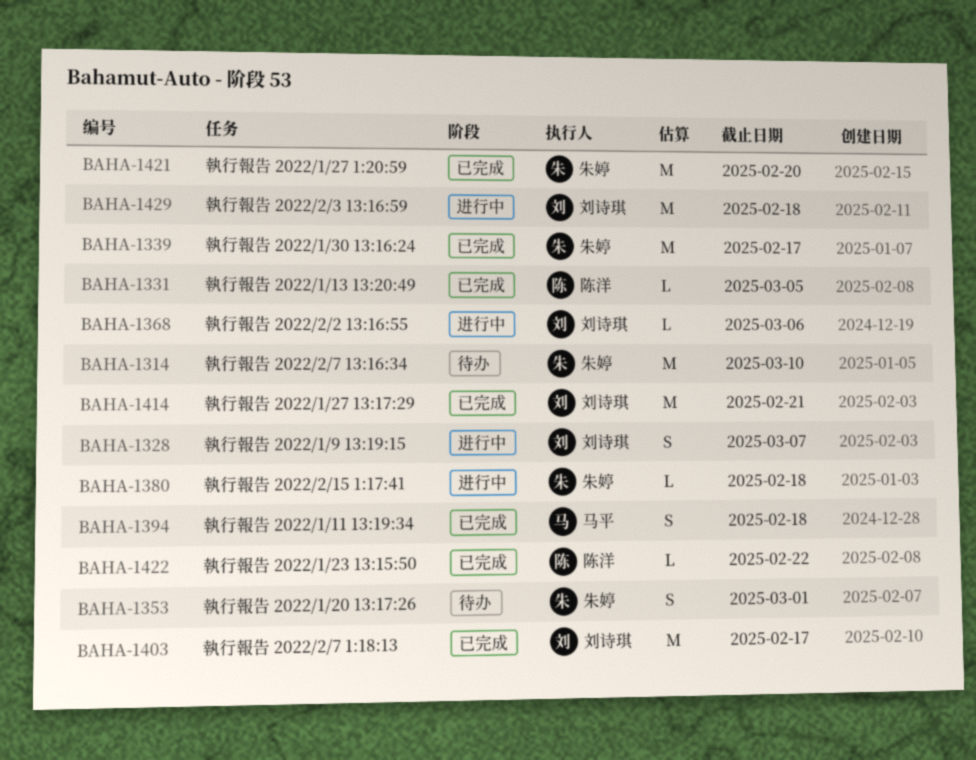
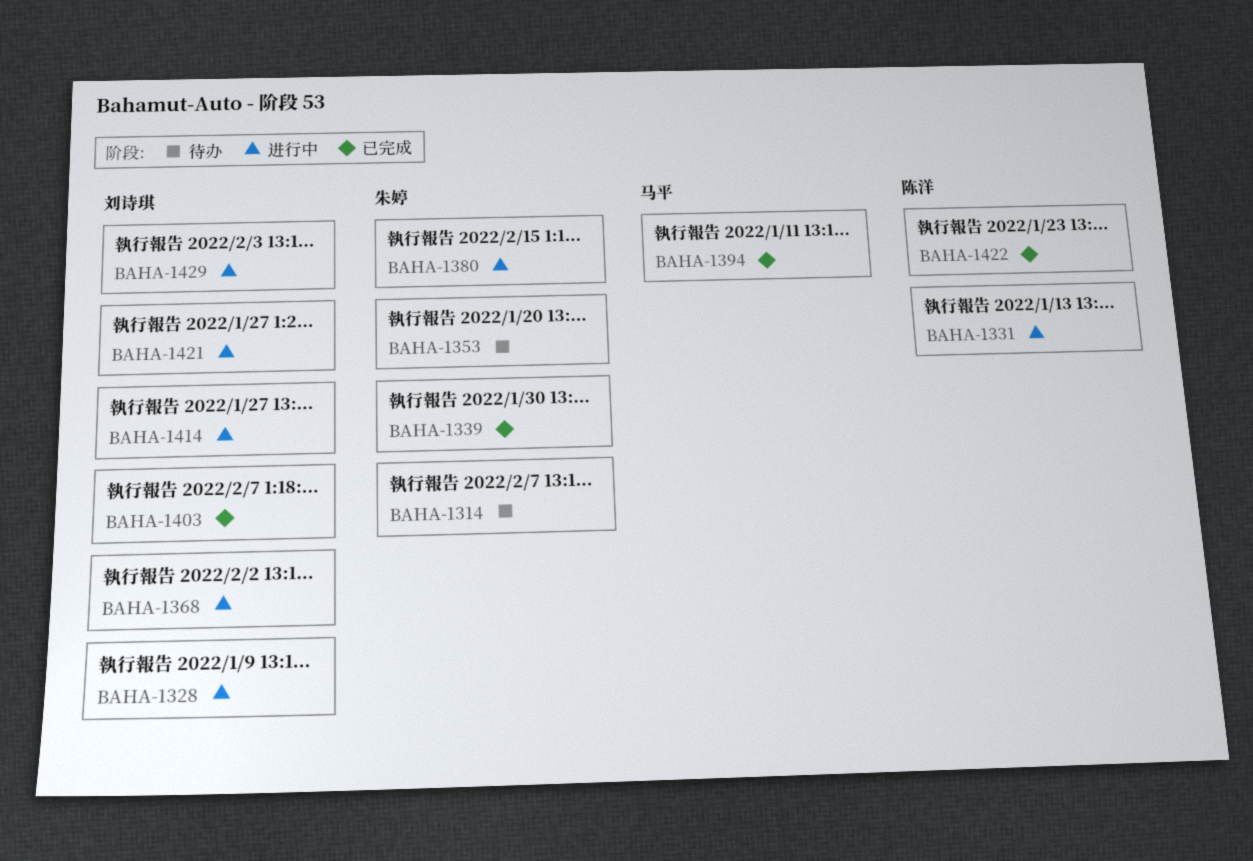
BAHA-1331, status: 已完成 -> 进行中
BAHA-1414, status: 已完成 -> 进行中
BAHA-1421, status: 已完成 -> 进行中
BAHA-1421, owner: 朱婷 -> 刘诗琪

